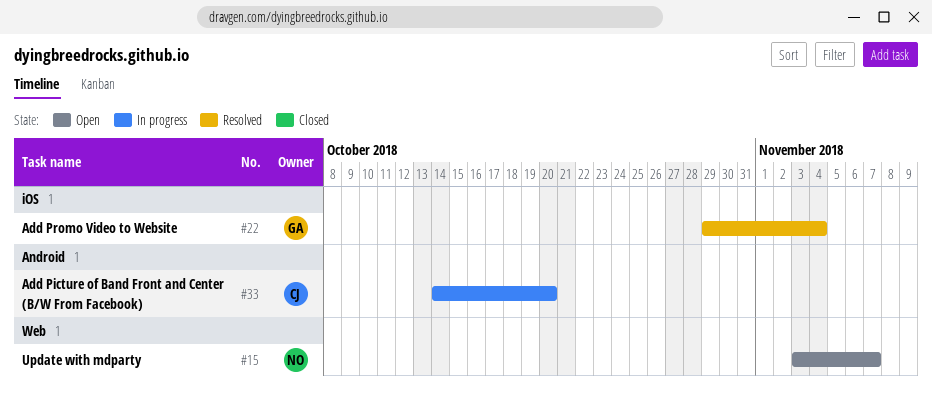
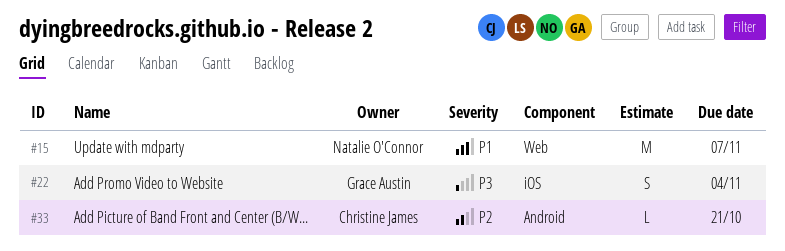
#33, due: Oct 20 -> Oct 21

